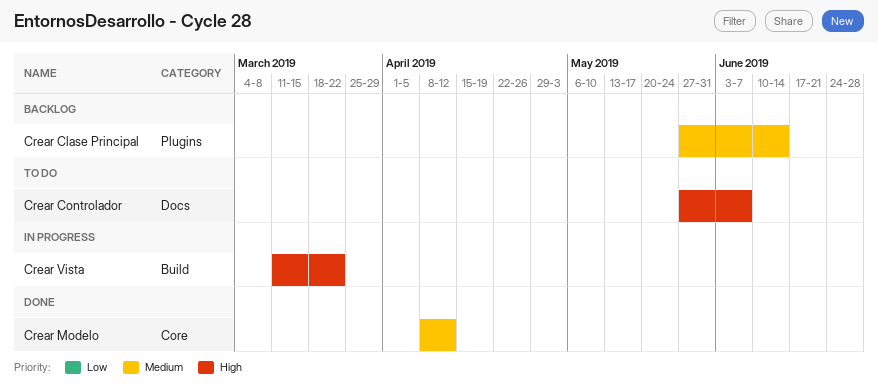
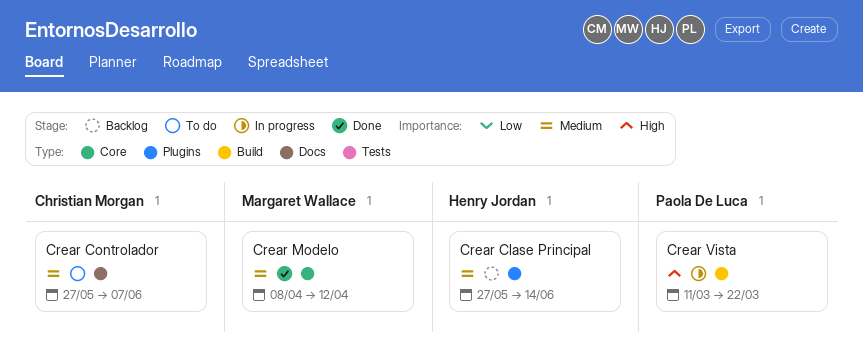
Crear Controlador, priority: High -> Medium

